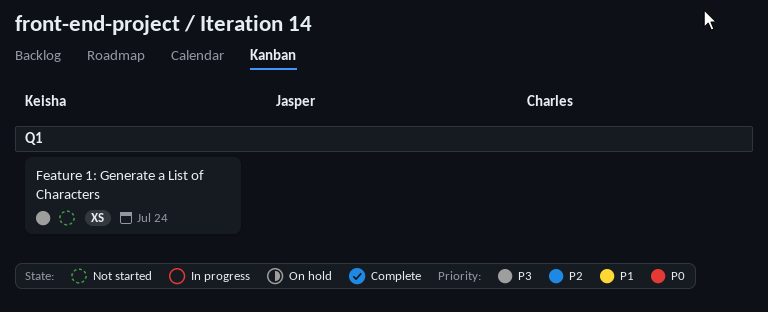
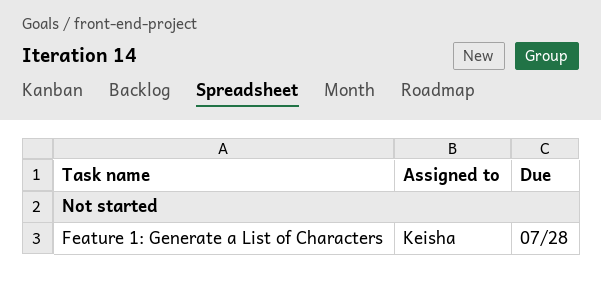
Feature 1: Generate a List of Characters, due: Jul 24 -> Jul 28

